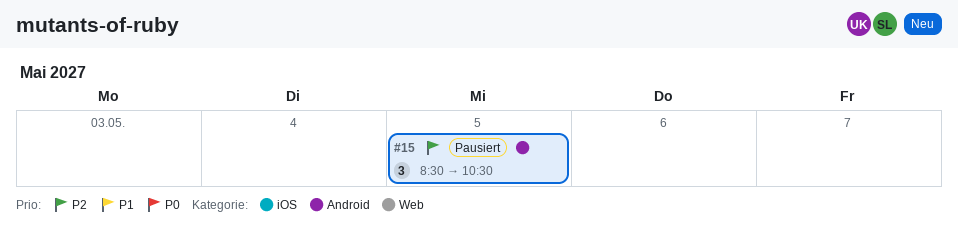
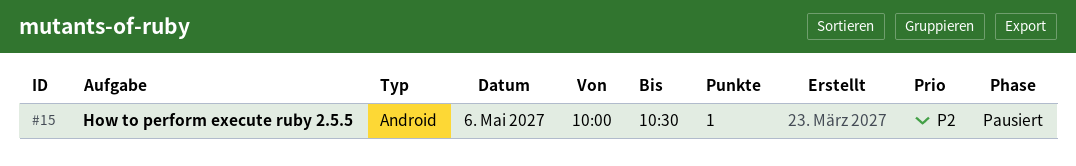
#15, estimate: 3 -> 1
#15, day: May 5 -> May 6
#15, begins: 08:30 -> 10:00

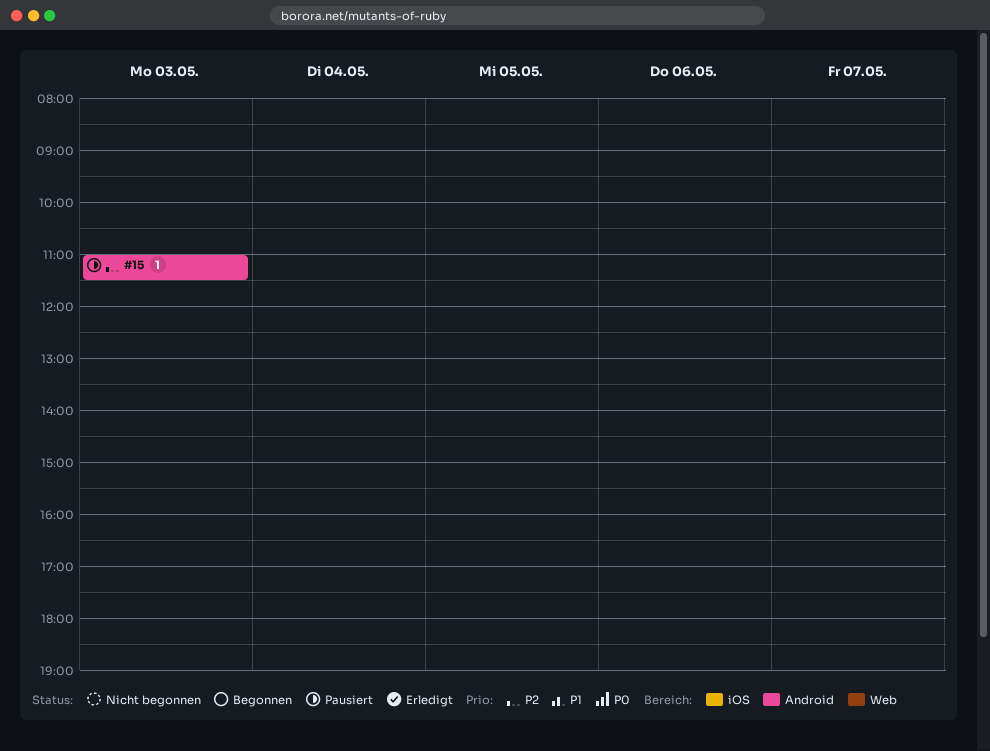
#15, day: May 6 -> May 3
#15, begins: 10:00 -> 11:00
#15, ends: 10:30 -> 11:30

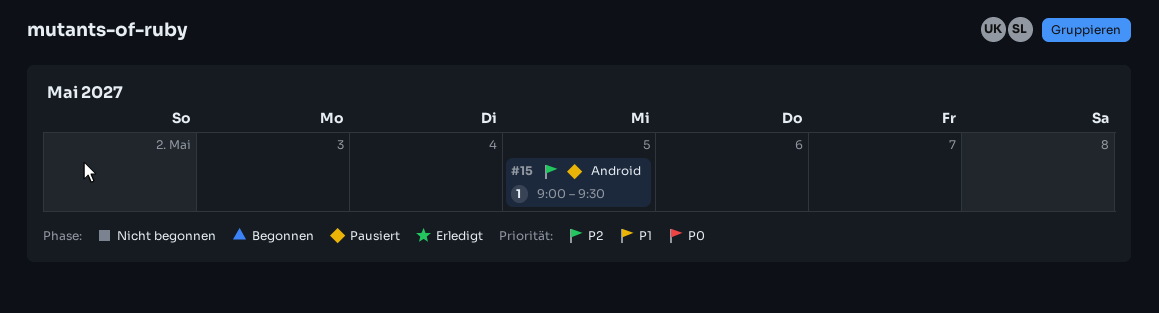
#15, day: May 3 -> May 5
#15, begins: 11:00 -> 09:00
#15, ends: 11:30 -> 09:30

